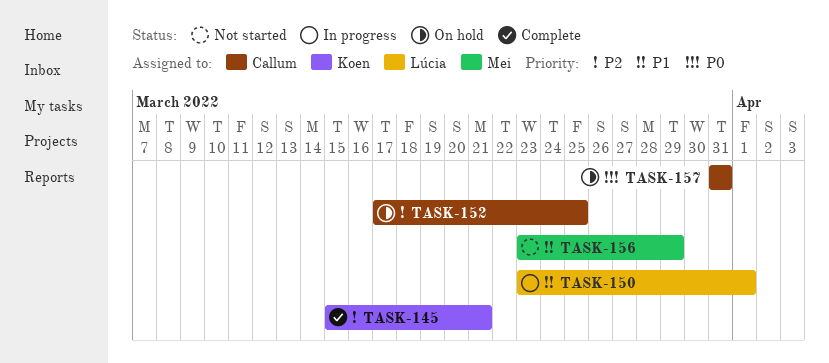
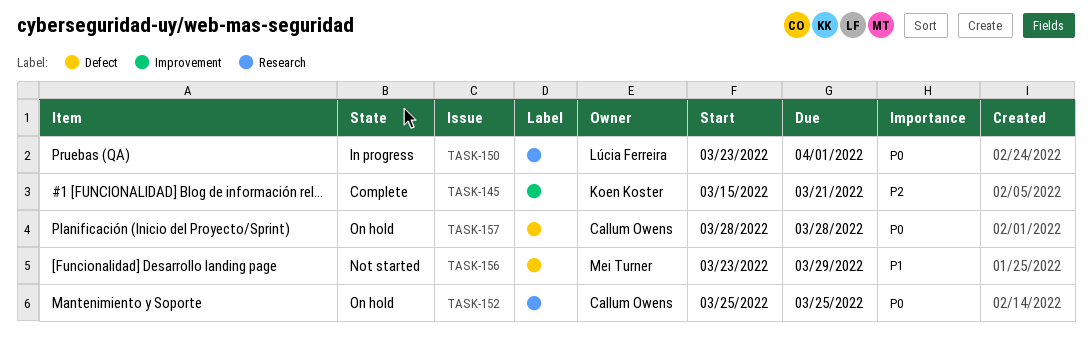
TASK-150, priority: P1 -> P0
TASK-152, priority: P2 -> P0
TASK-152, start: Mar 17 -> Mar 25
TASK-157, start: Mar 31 -> Mar 28
TASK-157, due: Mar 31 -> Mar 28

